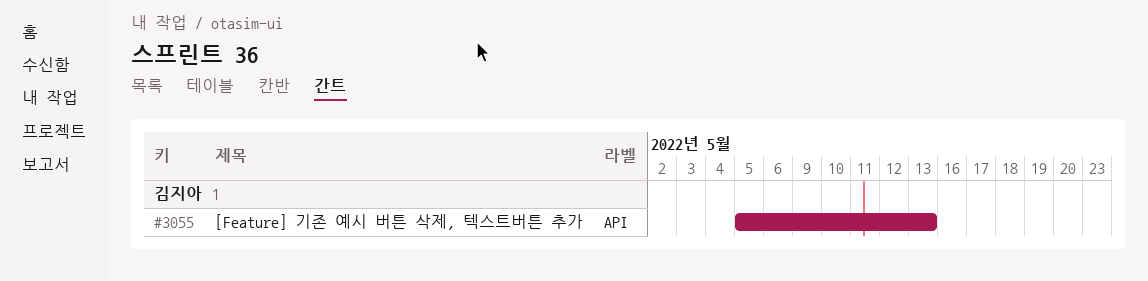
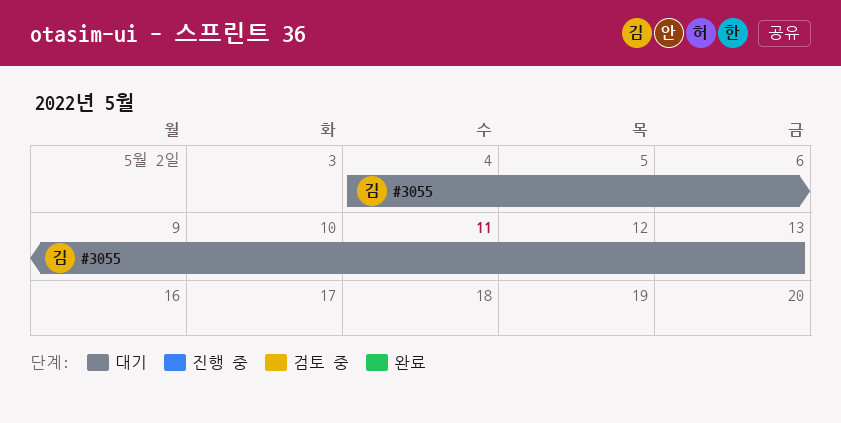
#3055, start: May 5 -> May 4

